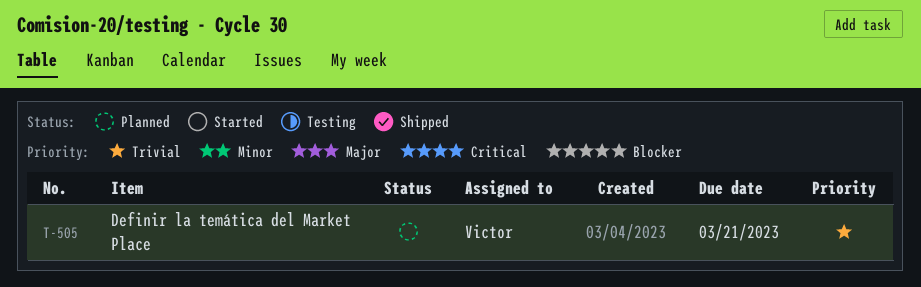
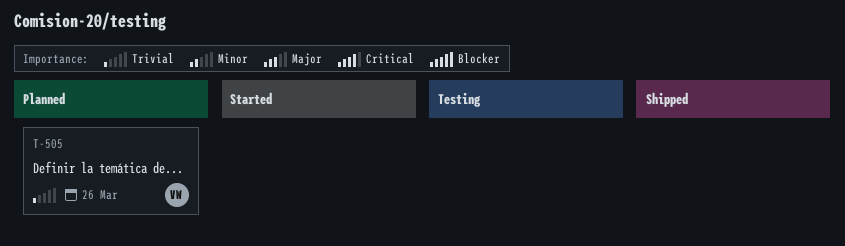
T-505, due: Mar 21 -> Mar 26

